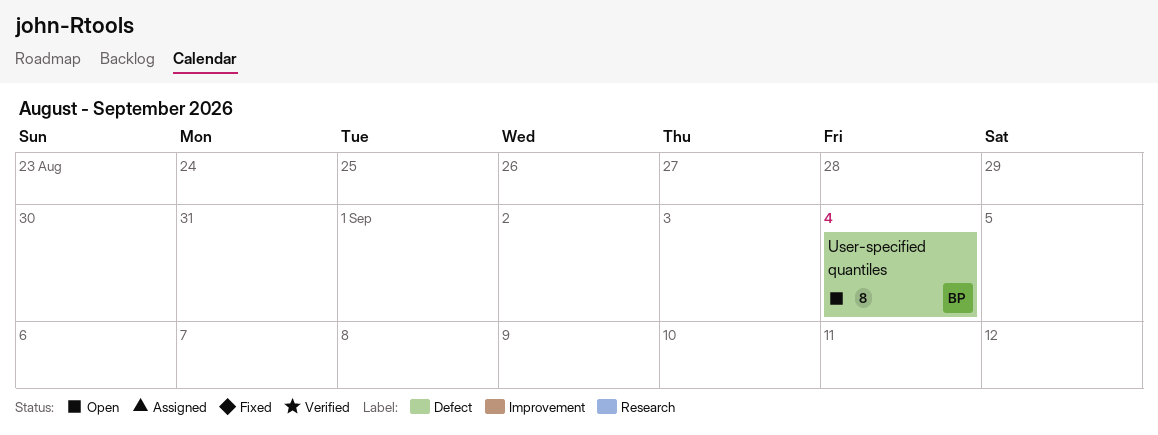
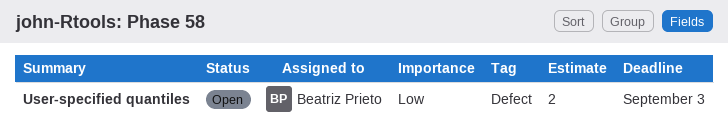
User-specified quantiles, estimate: 8 -> 2
User-specified quantiles, due: Sep 4 -> Sep 3

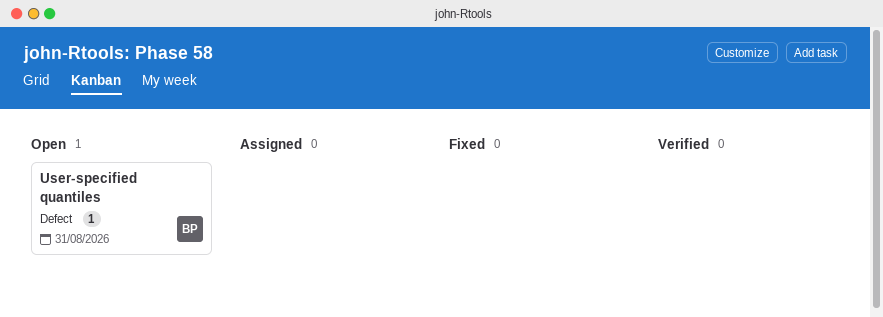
User-specified quantiles, estimate: 2 -> 1
User-specified quantiles, due: Sep 3 -> Aug 31

